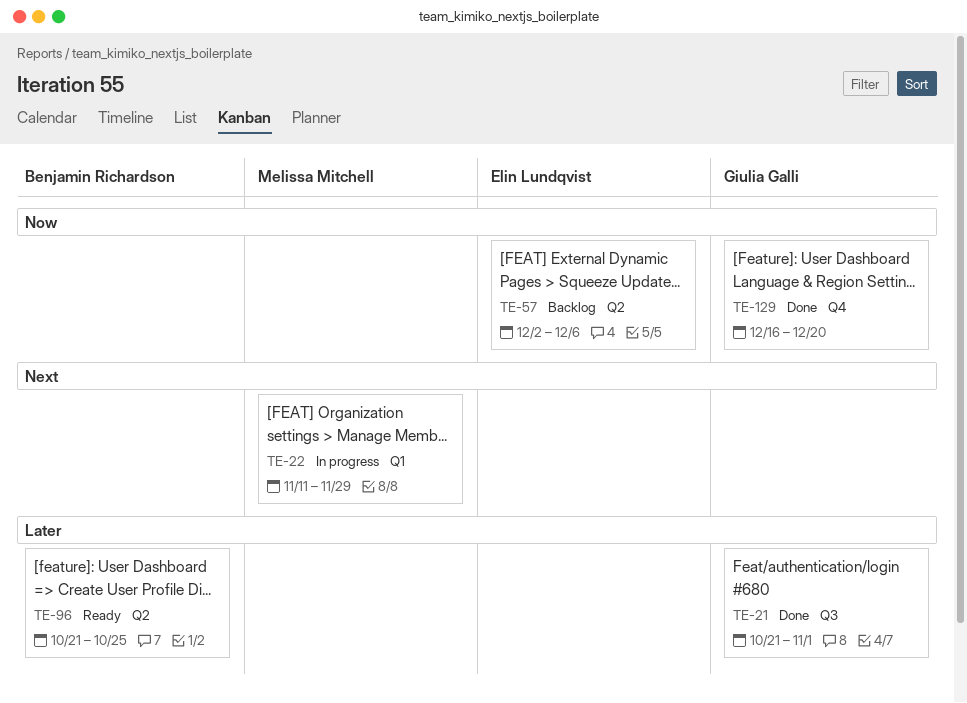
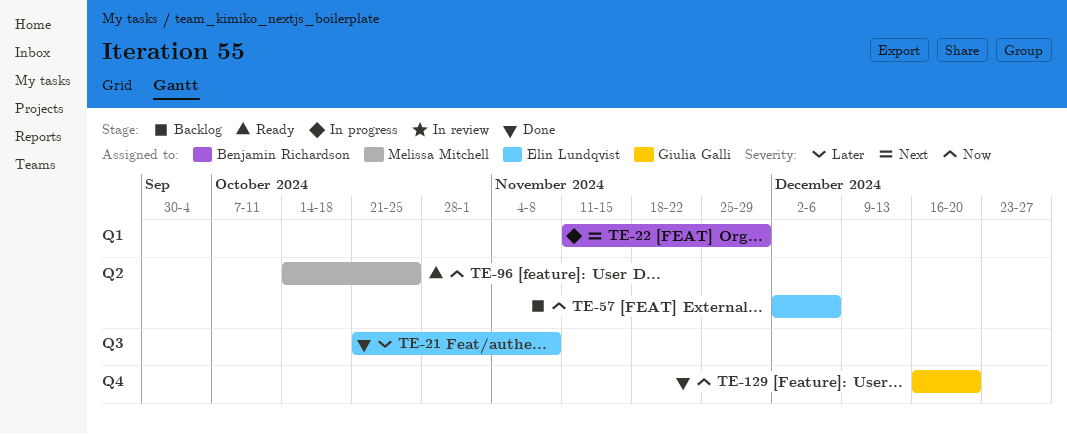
TE-21, owner: Giulia Galli -> Elin Lundqvist
TE-21, due: Nov 1 -> Nov 8
TE-22, owner: Melissa Mitchell -> Benjamin Richardson
TE-96, owner: Benjamin Richardson -> Melissa Mitchell
TE-96, priority: Later -> Now
TE-96, start: Oct 21 -> Oct 14

